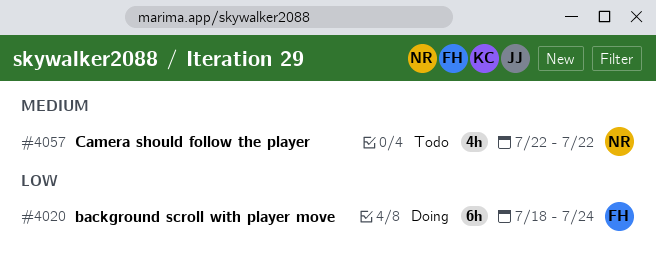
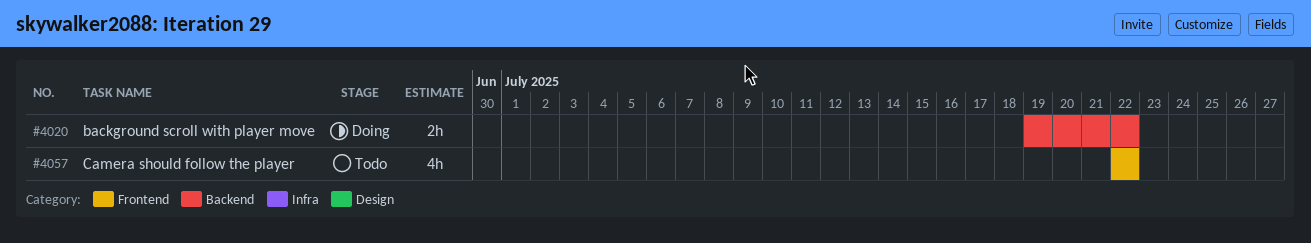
#4020, estimate: 6h -> 2h
#4020, start: Jul 18 -> Jul 19
#4020, due: Jul 24 -> Jul 22

